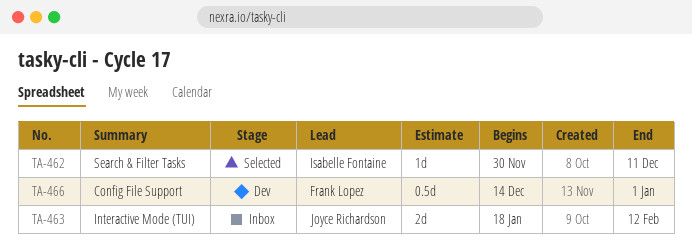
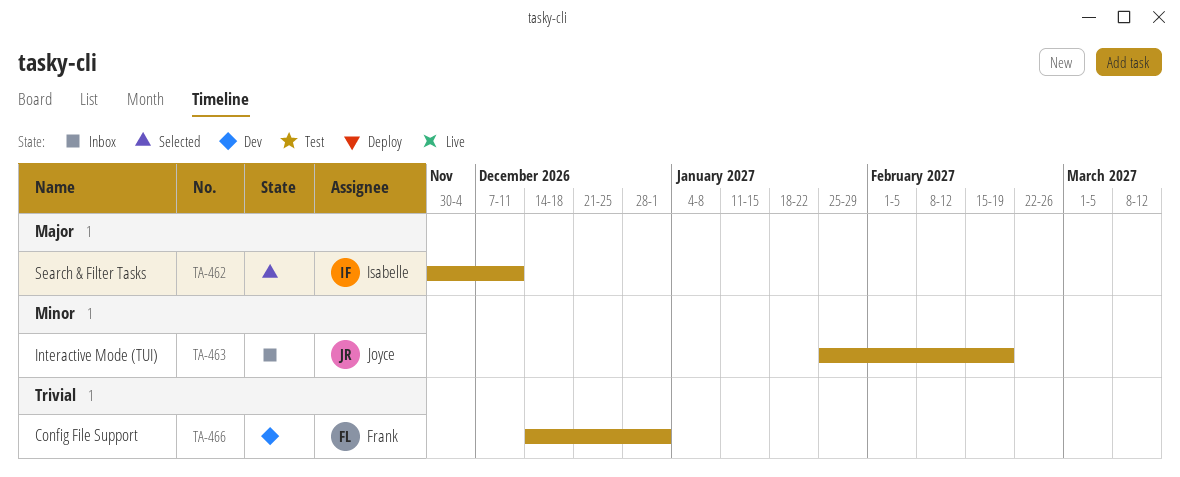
TA-463, start: Jan 18 -> Jan 25
TA-463, due: Feb 12 -> Feb 19

